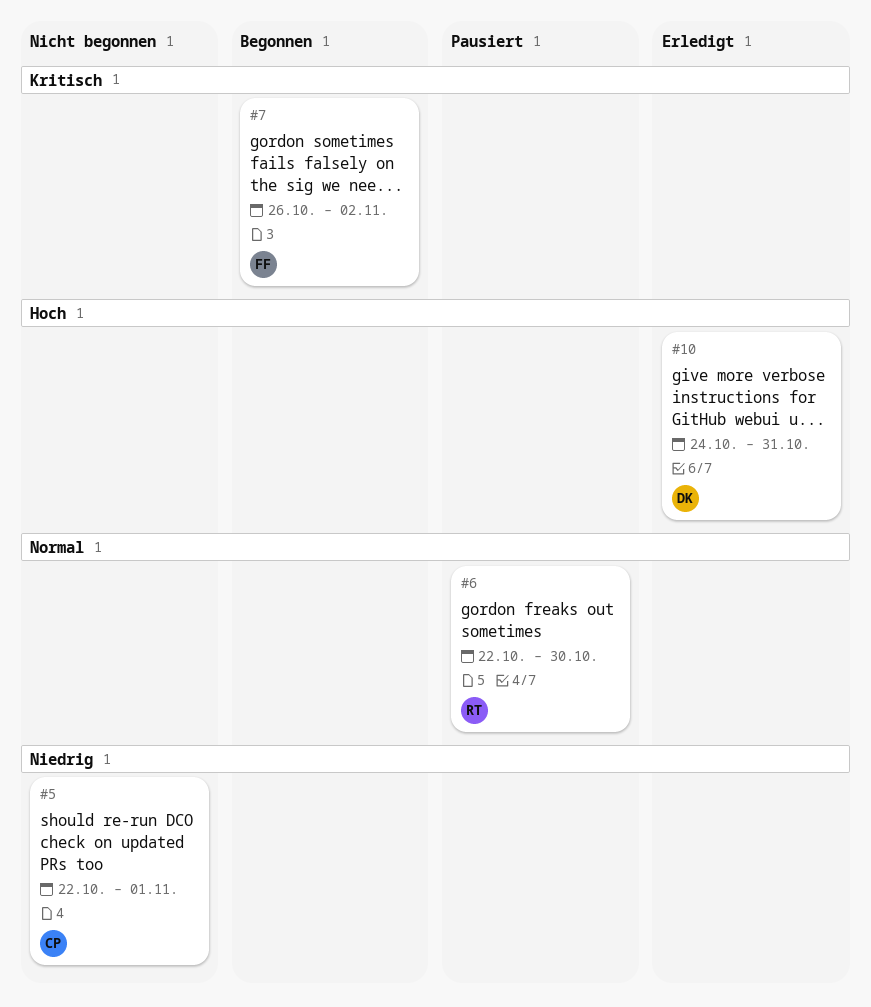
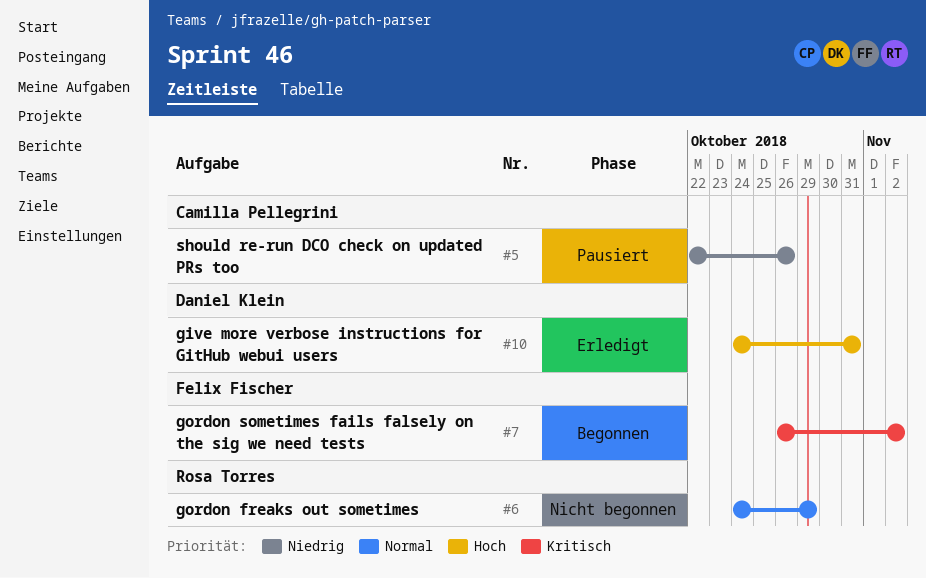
#5, status: Nicht begonnen -> Pausiert
#5, due: Nov 1 -> Oct 26
#6, status: Pausiert -> Nicht begonnen
#6, start: Oct 22 -> Oct 24
#6, due: Oct 30 -> Oct 29

